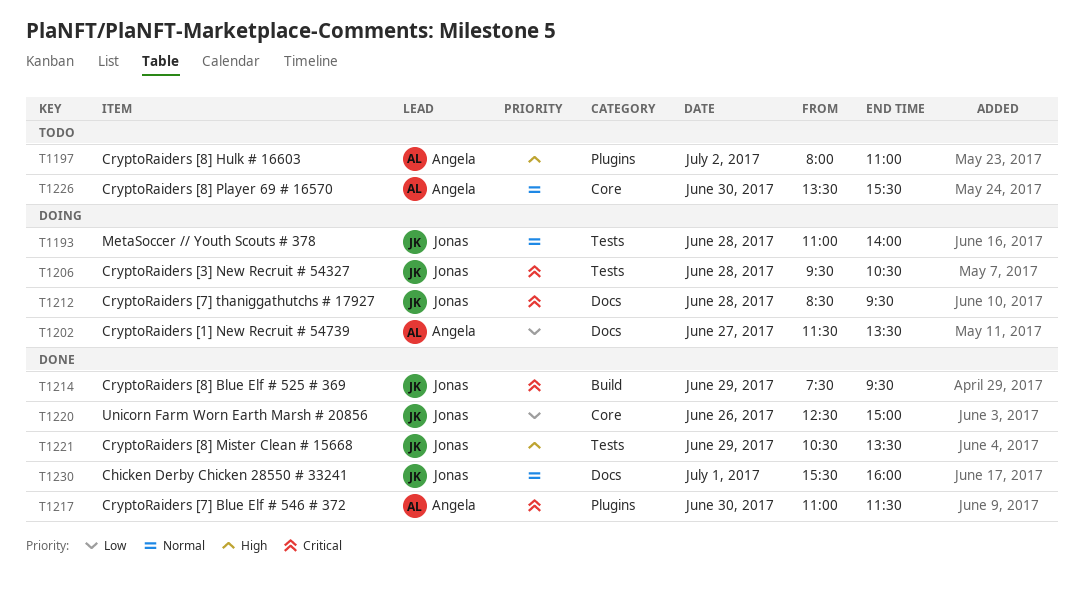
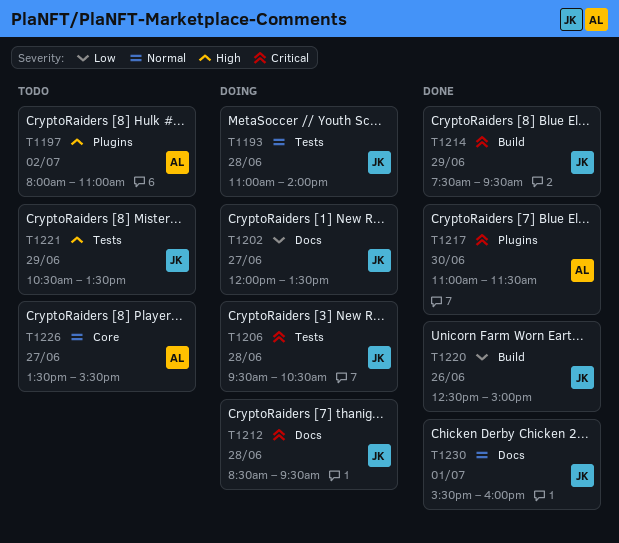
T1202, owner: Angela -> Jonas
T1202, begins: 11:30 -> 12:00
T1220, label: Core -> Build
T1221, status: Done -> Todo
T1226, day: Jun 30 -> Jun 27

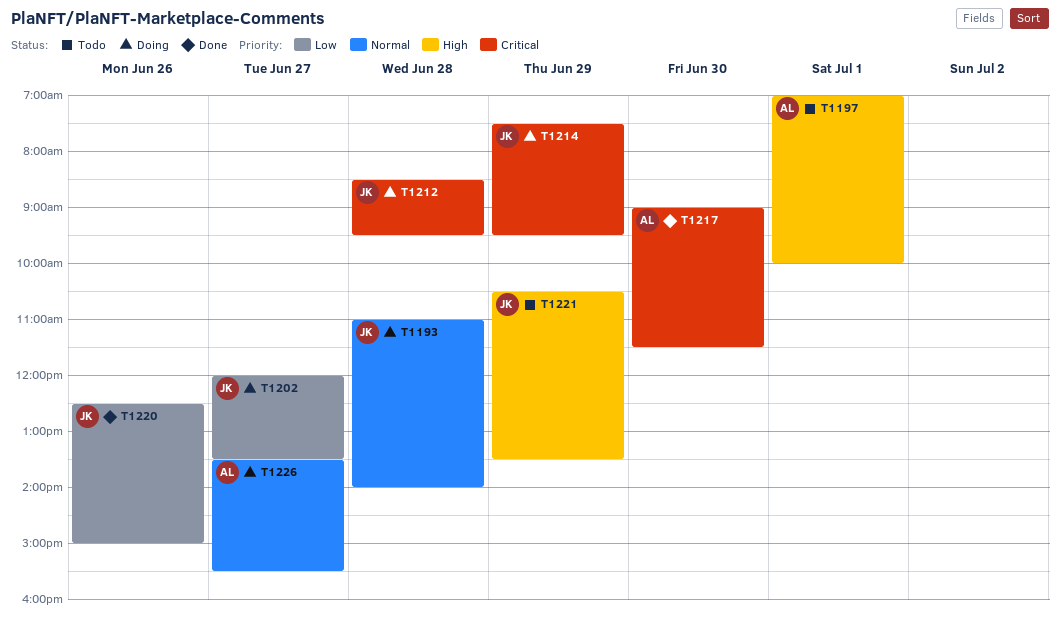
T1197, day: Jul 2 -> Jul 1
T1197, begins: 08:00 -> 07:00
T1197, ends: 11:00 -> 10:00
T1206: present -> none
T1214, status: Done -> Doing
T1217, begins: 11:00 -> 09:00
T1226, status: Todo -> Doing
T1230: present -> none

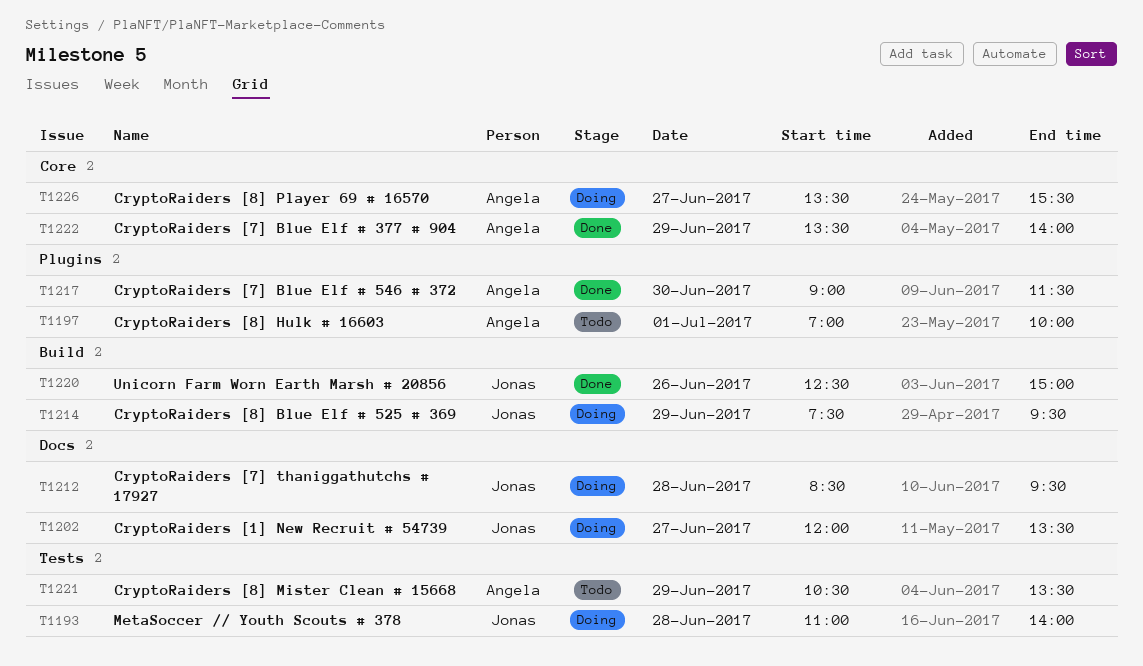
T1221, owner: Jonas -> Angela
T1222: none -> present

